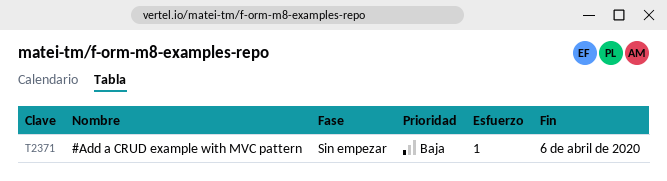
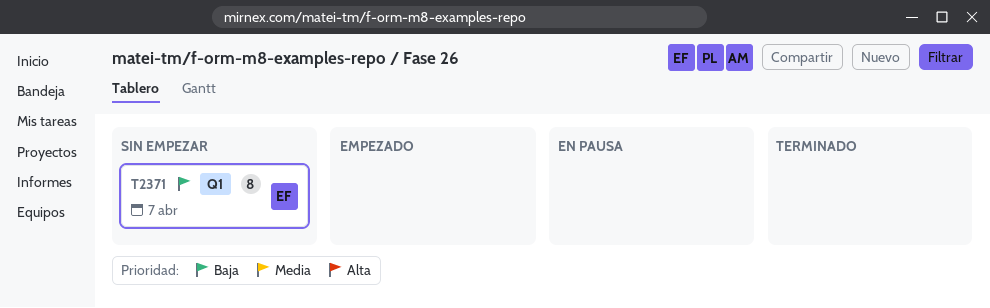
T2371, estimate: 1 -> 8
T2371, due: Apr 6 -> Apr 7

